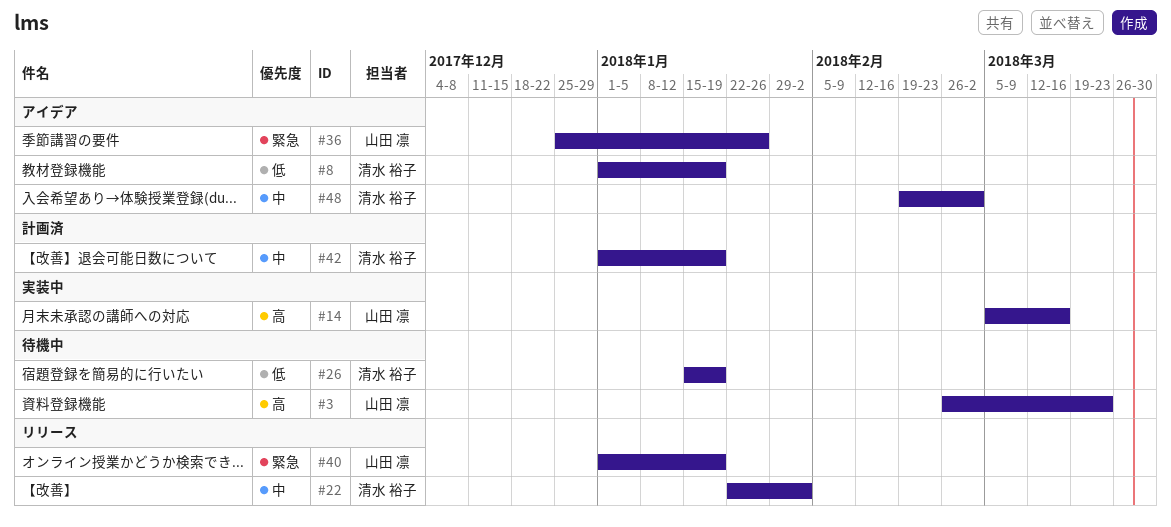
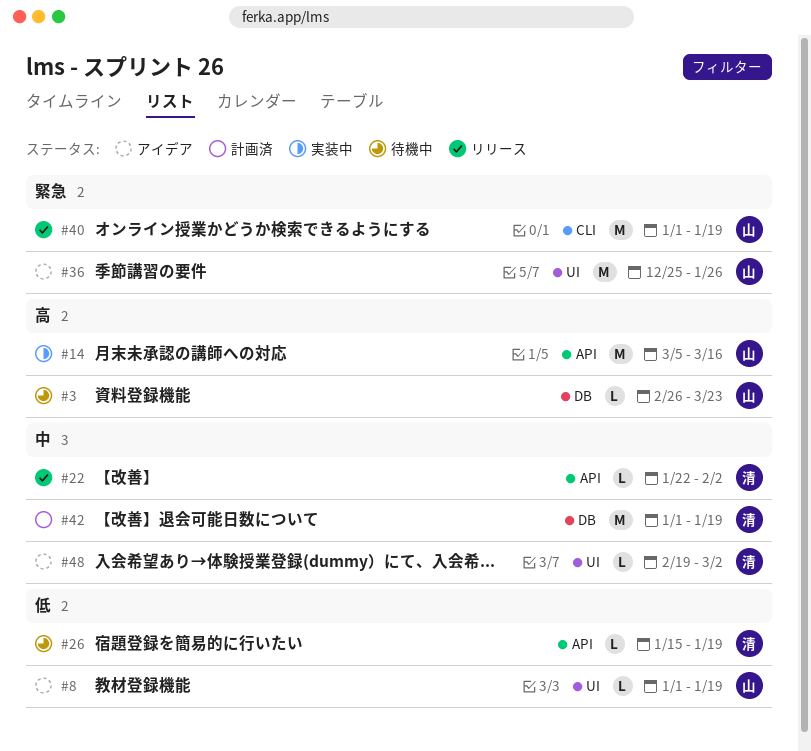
#8, owner: 清水 裕子 -> 山田 凛

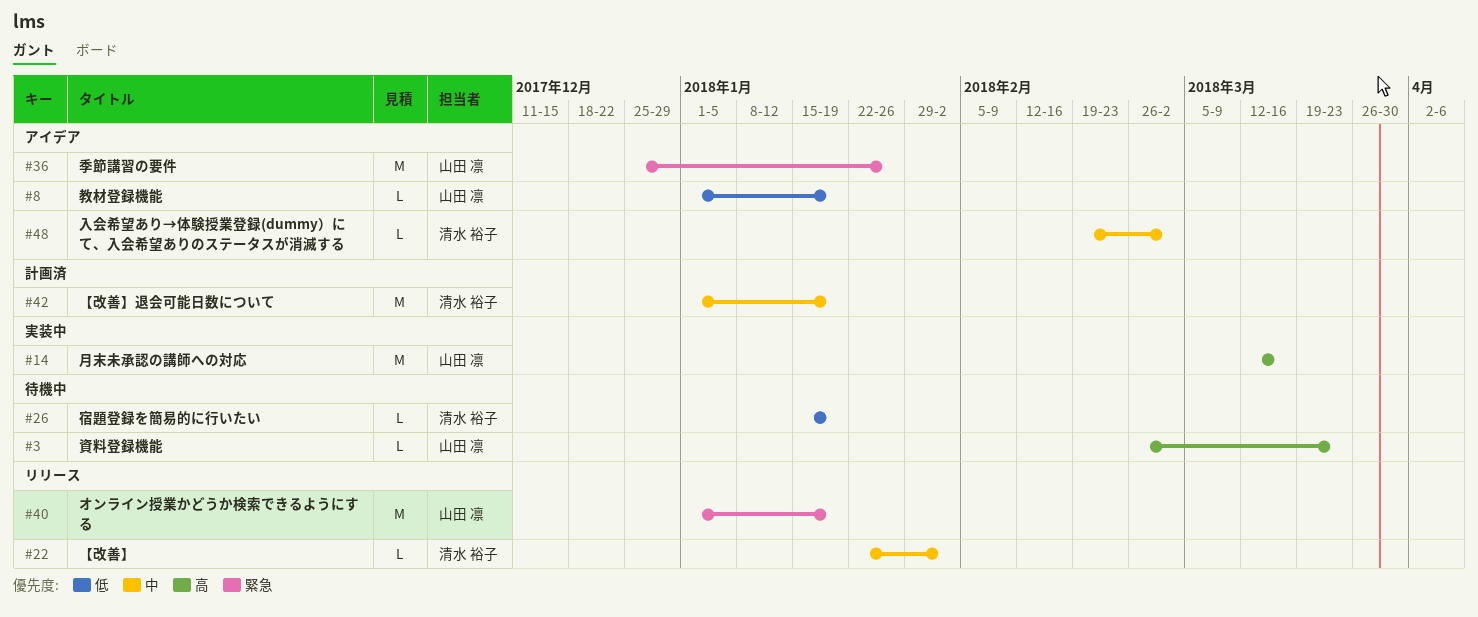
#14, start: Mar 5 -> Mar 12

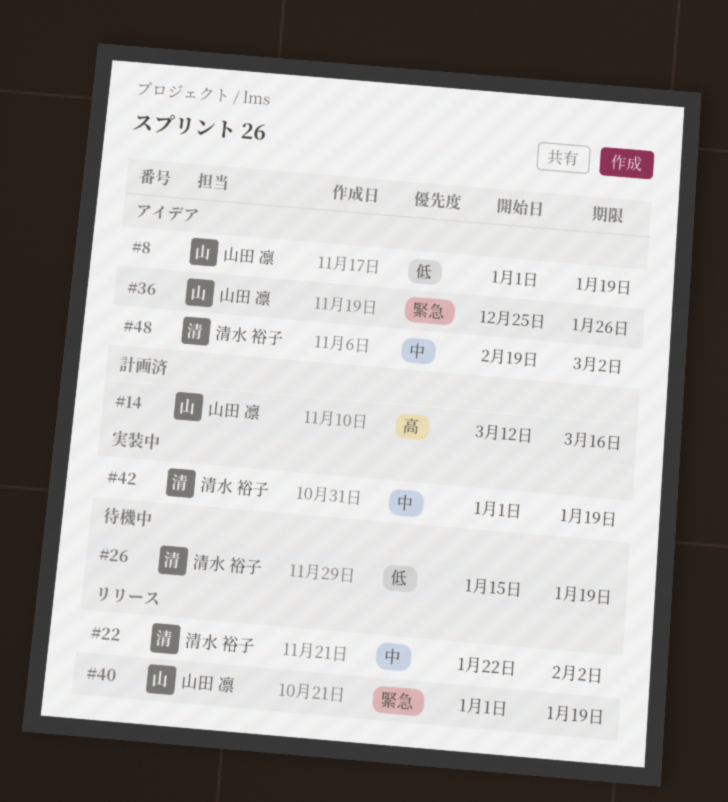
#3: present -> none
#14, status: 実装中 -> 計画済
#42, status: 計画済 -> 実装中

